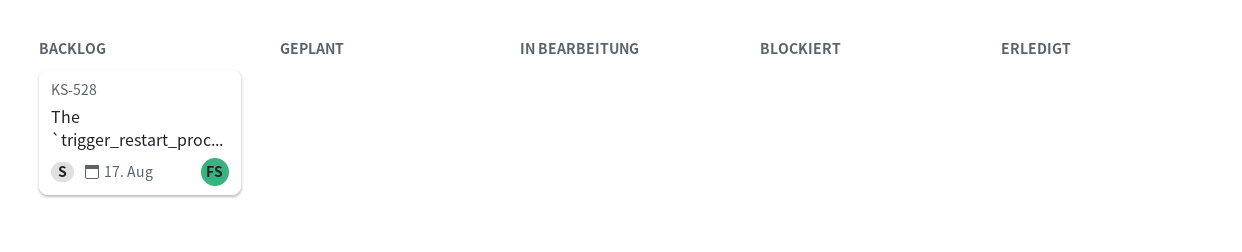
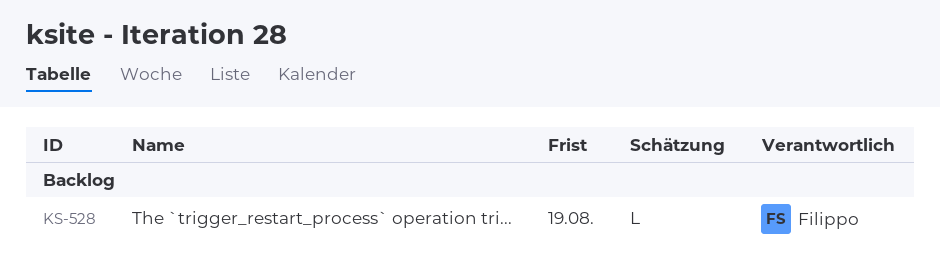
KS-528, estimate: S -> L
KS-528, due: Aug 17 -> Aug 19

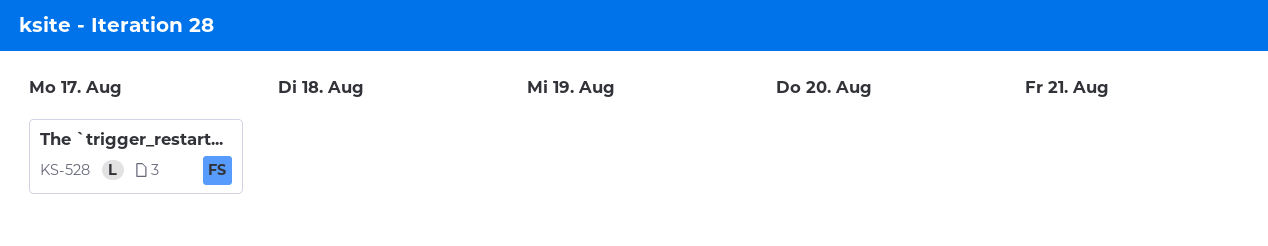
KS-528, due: Aug 19 -> Aug 17

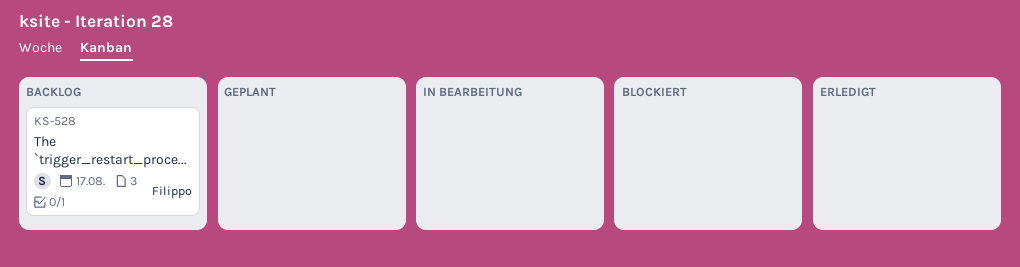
KS-528, estimate: L -> S

